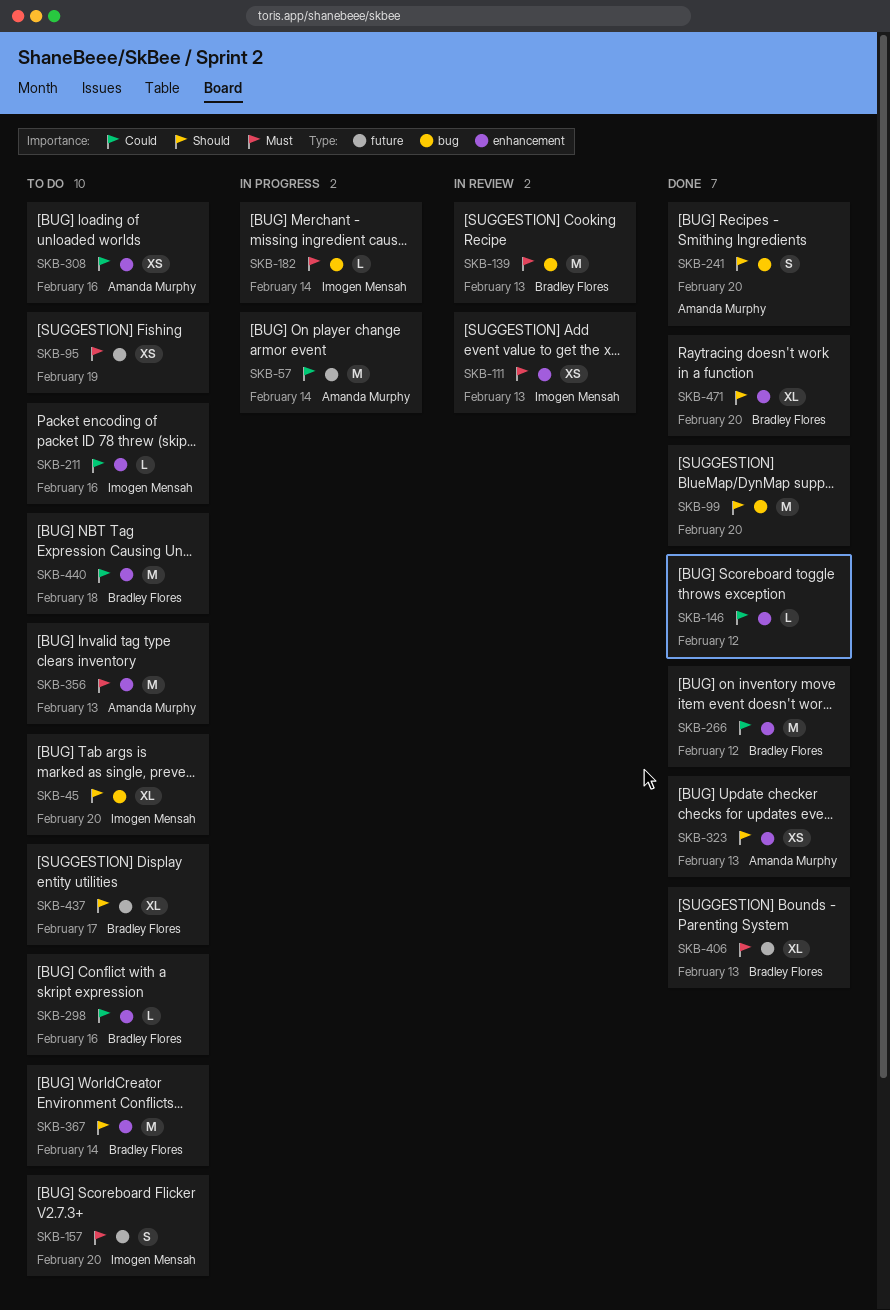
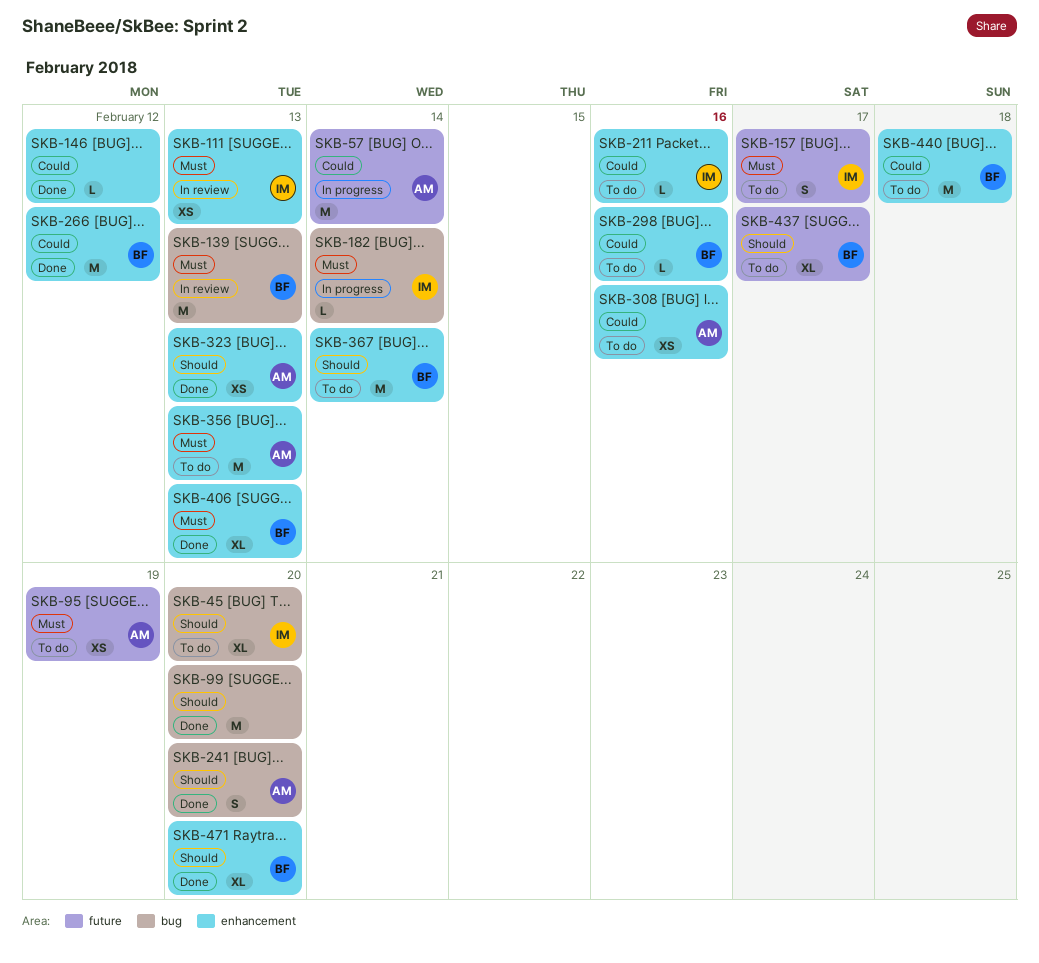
SKB-95, owner: none -> Amanda Murphy
SKB-157, due: Feb 20 -> Feb 17
SKB-406, label: future -> enhancement

